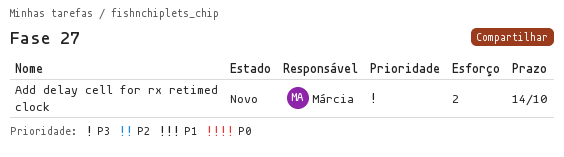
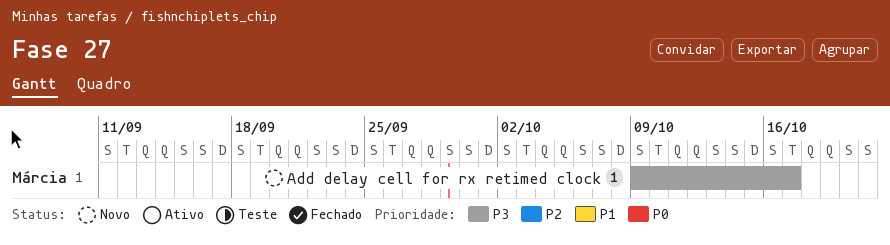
Add delay cell for rx retimed clock, estimate: 2 -> 1
Add delay cell for rx retimed clock, due: Oct 14 -> Oct 17

